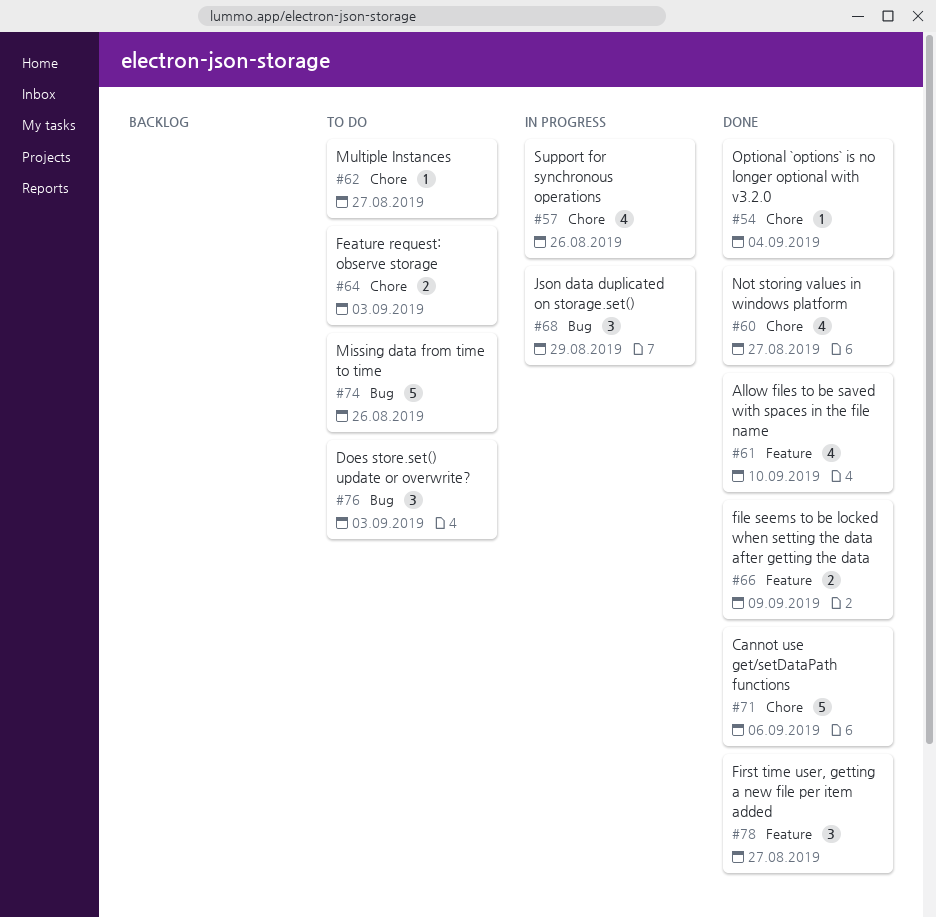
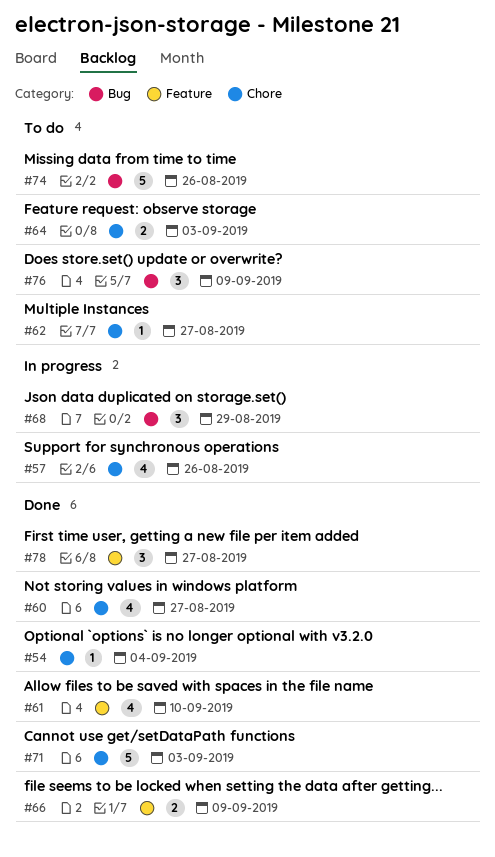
#71, due: Sep 6 -> Sep 3
#76, due: Sep 3 -> Sep 9

